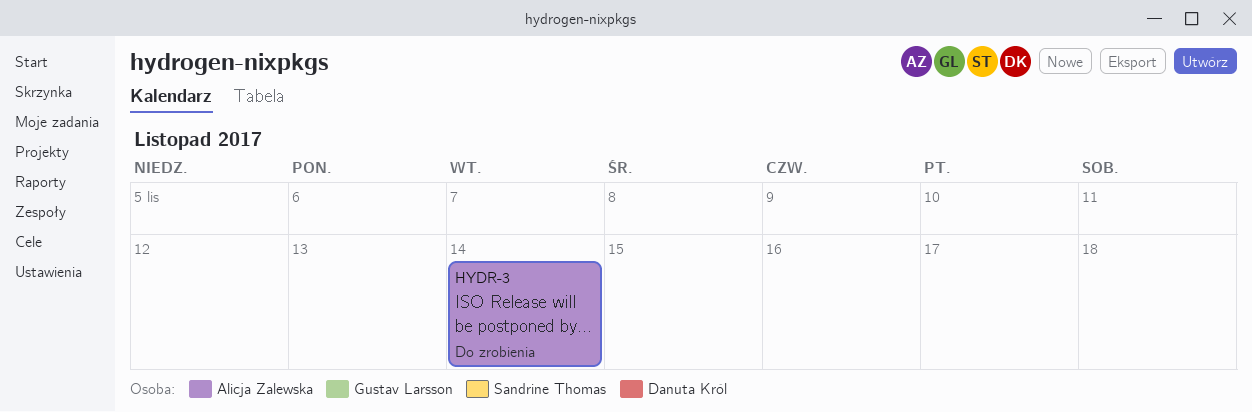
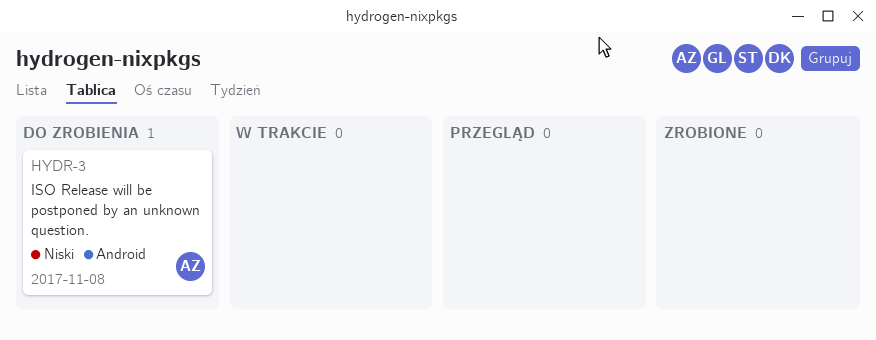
HYDR-3, due: Nov 14 -> Nov 8

